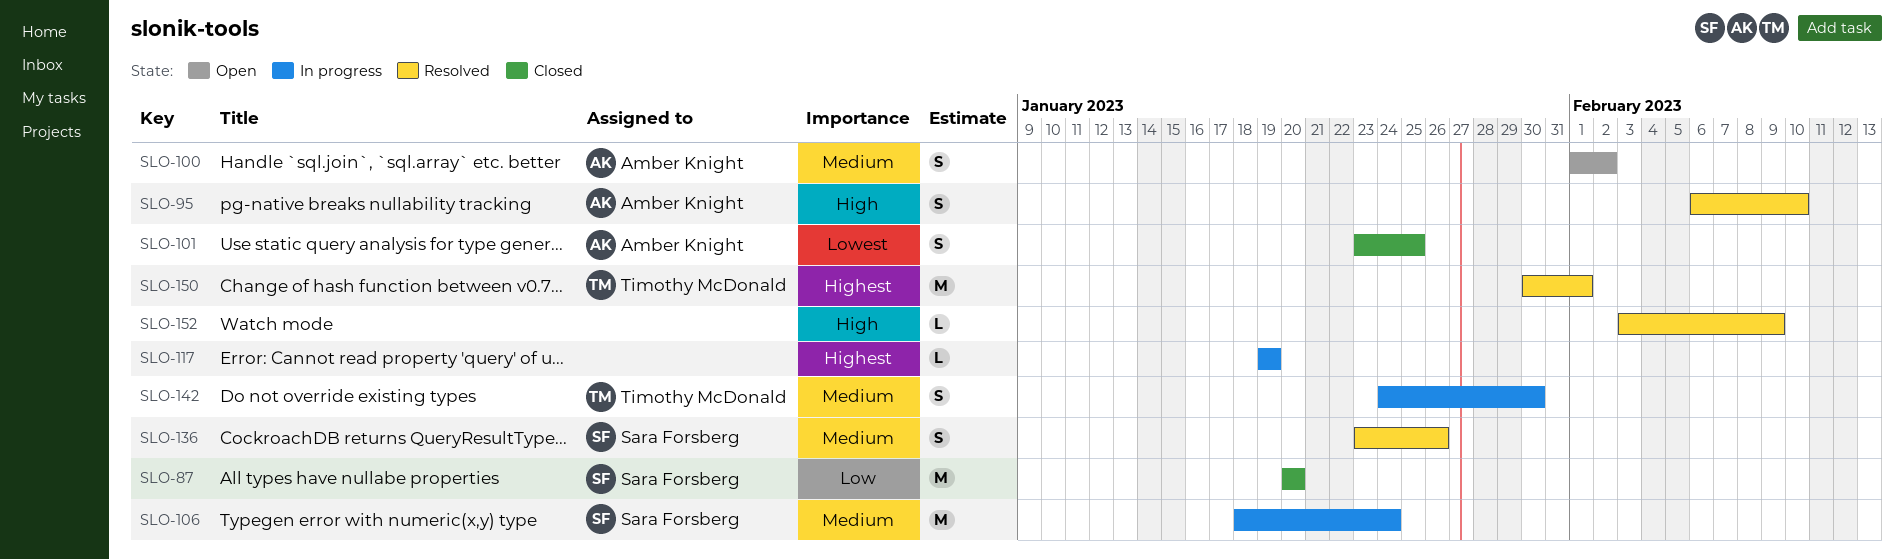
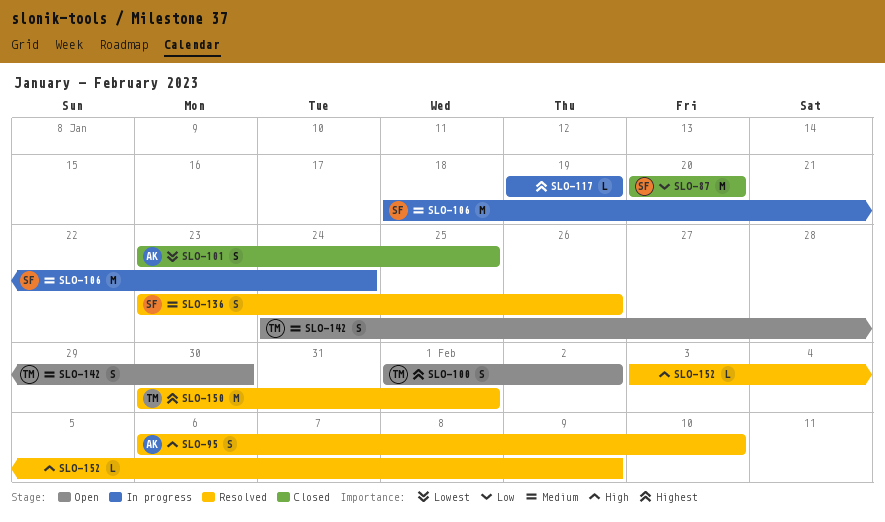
SLO-100, owner: Amber Knight -> Timothy McDonald
SLO-100, priority: Medium -> Highest
SLO-142, status: In progress -> Open

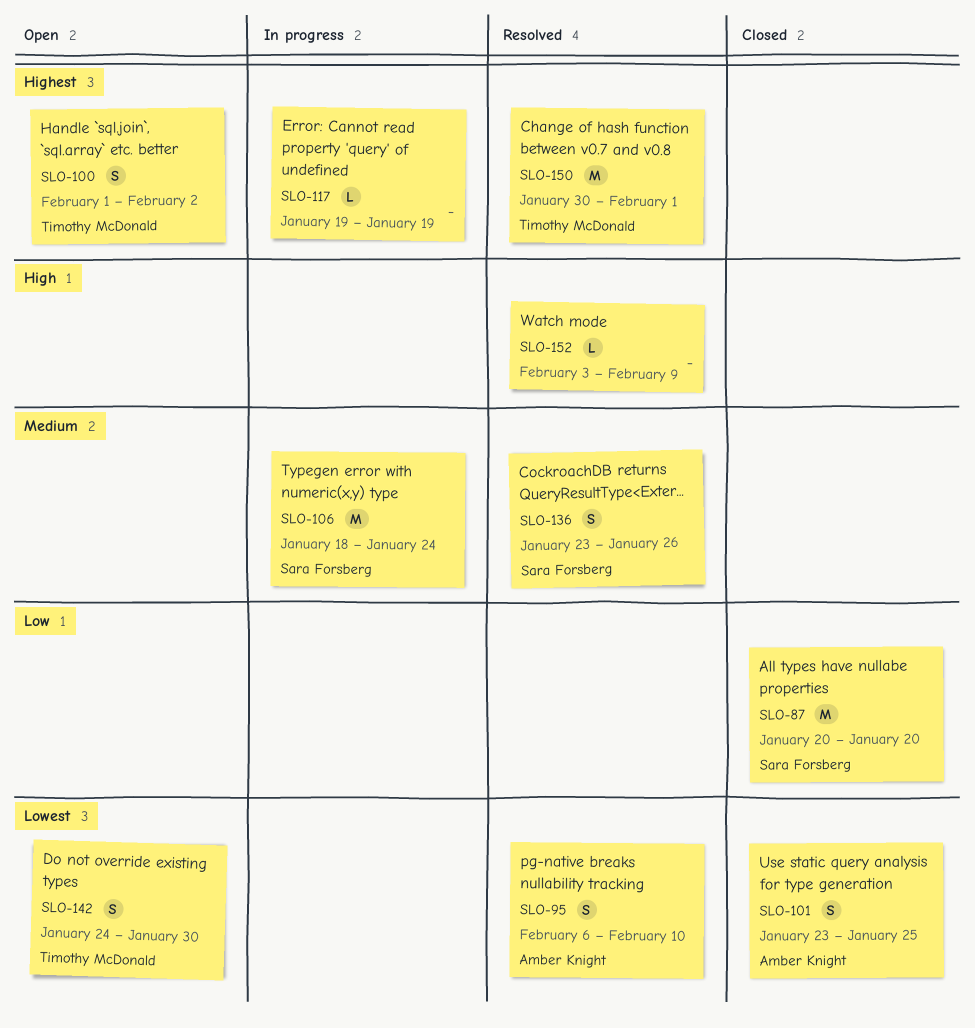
SLO-95, priority: High -> Lowest
SLO-142, priority: Medium -> Lowest

